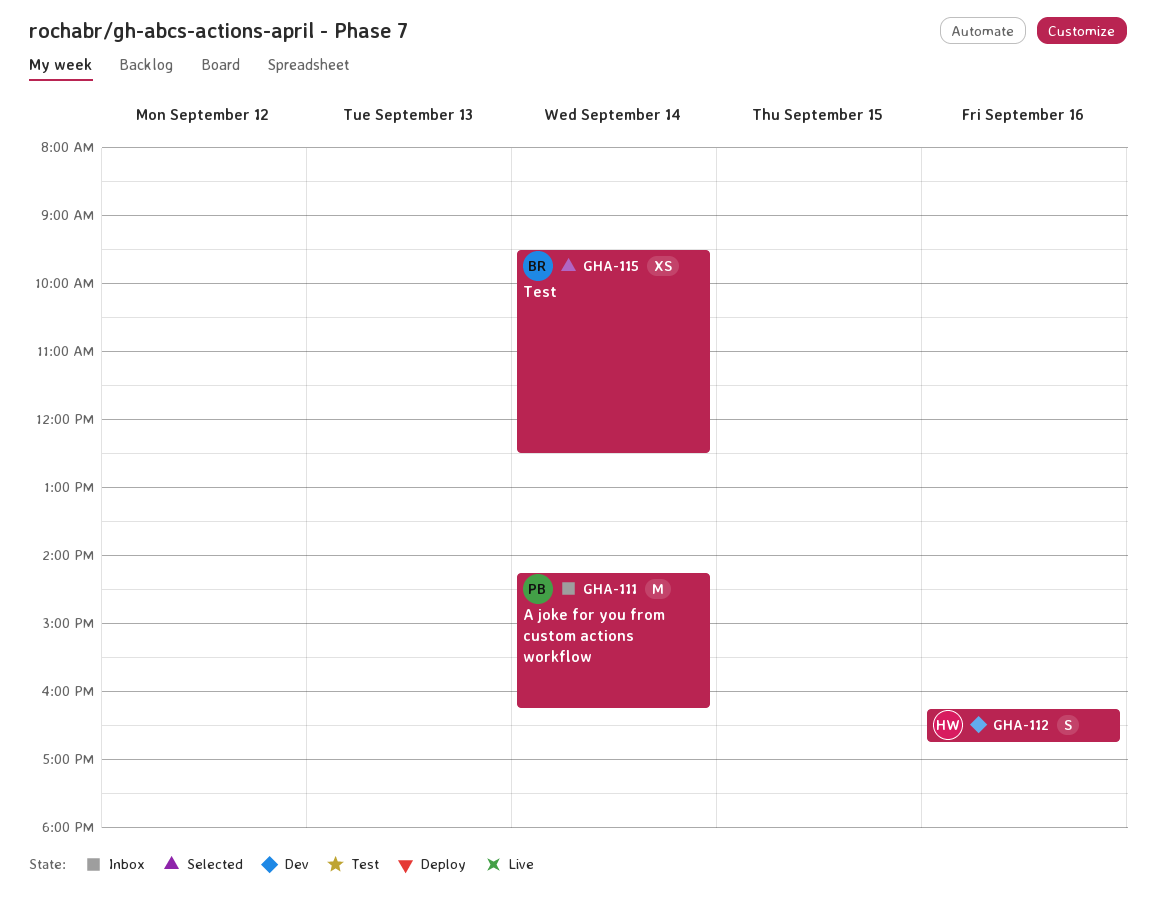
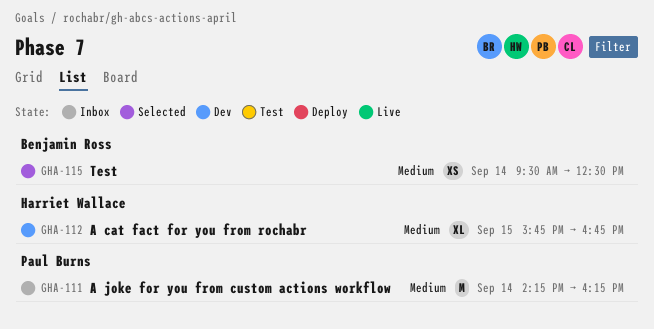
GHA-112, estimate: S -> XL
GHA-112, day: Sep 16 -> Sep 15
GHA-112, begins: 16:15 -> 15:45

